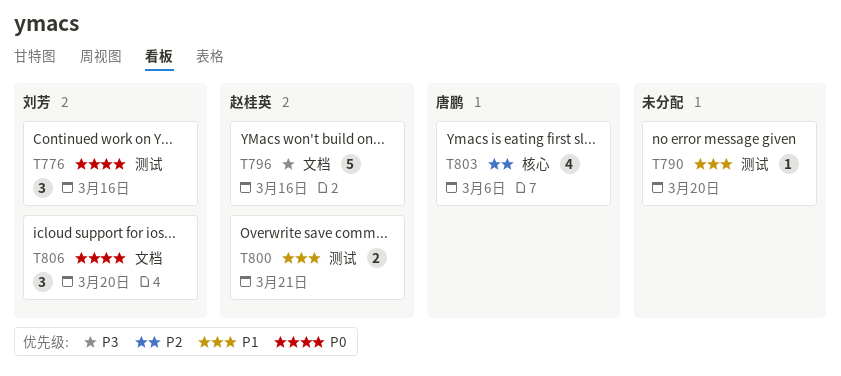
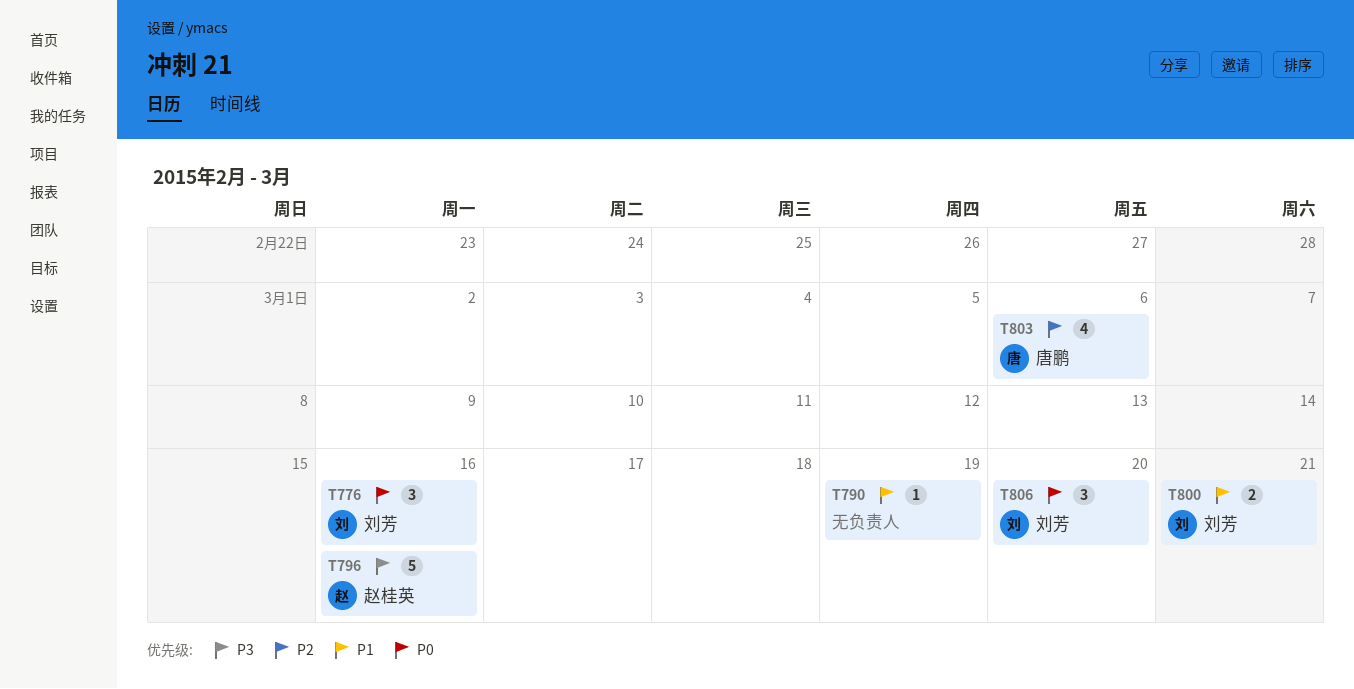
T790, due: Mar 20 -> Mar 19
T800, owner: 赵桂英 -> 刘芳

